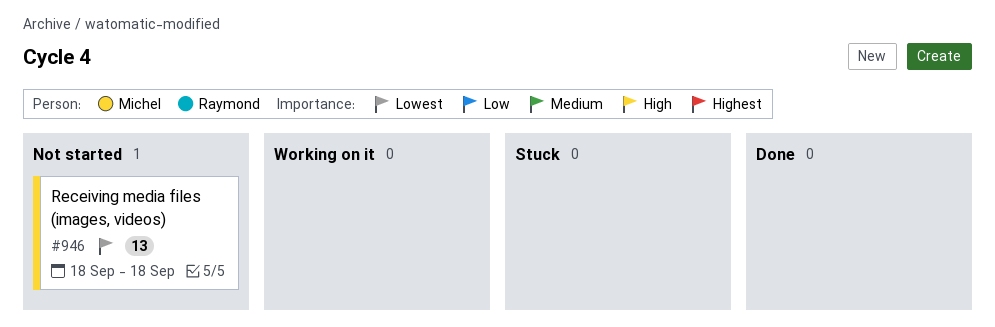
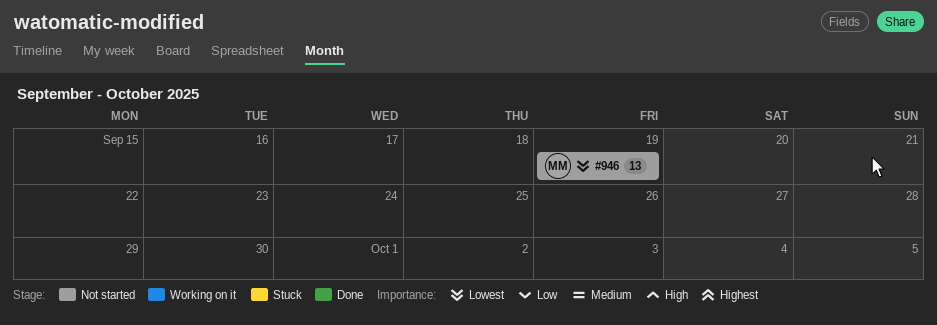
#946, start: Sep 18 -> Sep 19
#946, due: Sep 18 -> Sep 19

